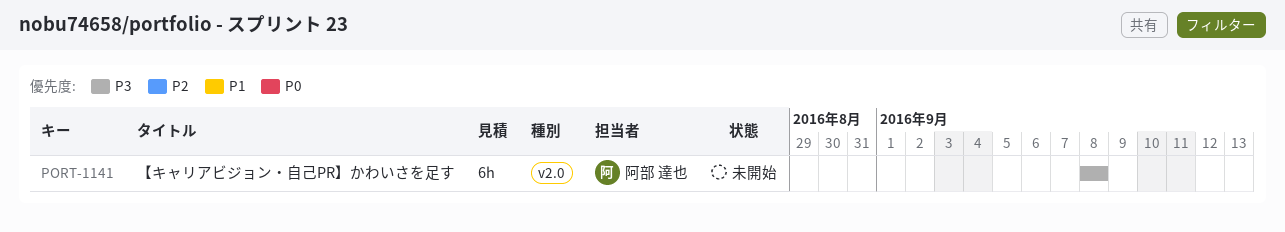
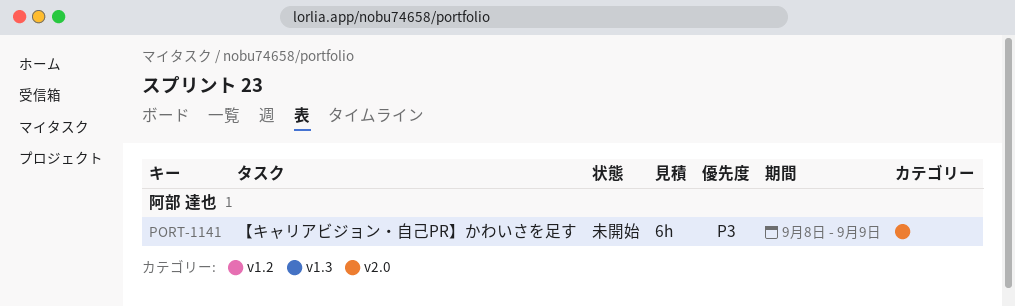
PORT-1141, due: Sep 8 -> Sep 9

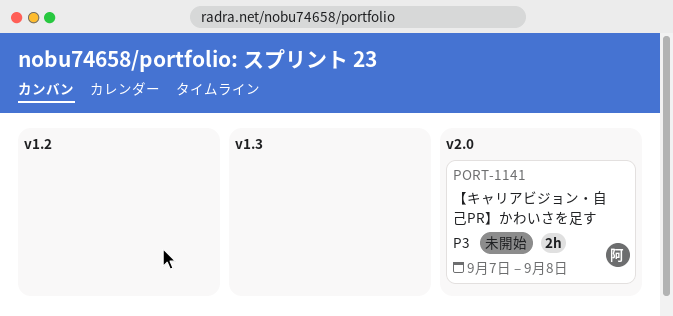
PORT-1141, estimate: 6h -> 2h
PORT-1141, start: Sep 8 -> Sep 7
PORT-1141, due: Sep 9 -> Sep 8

